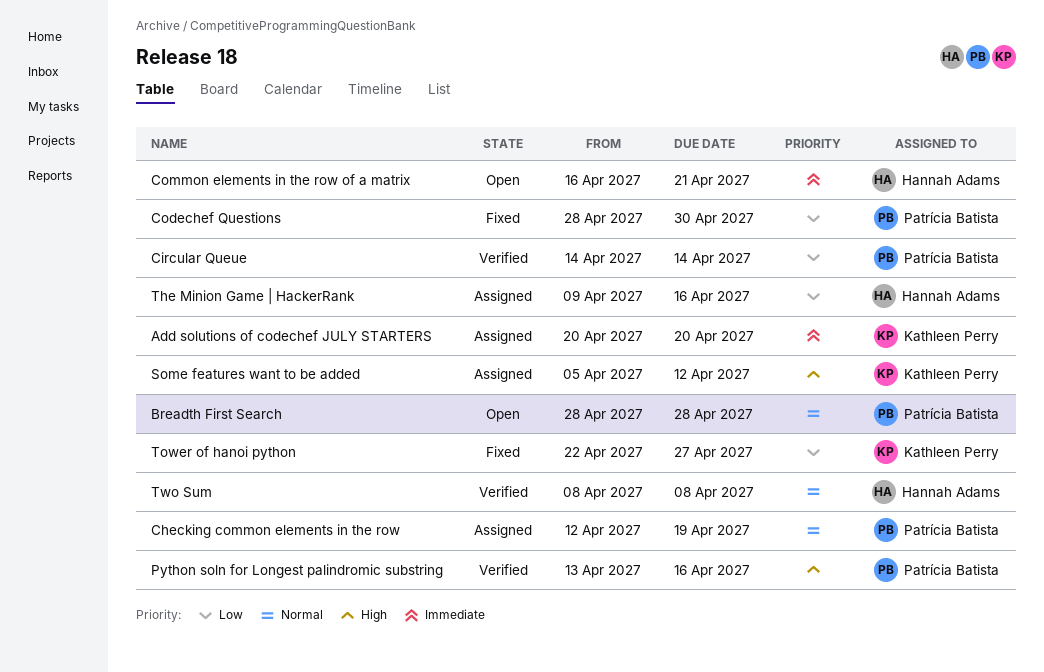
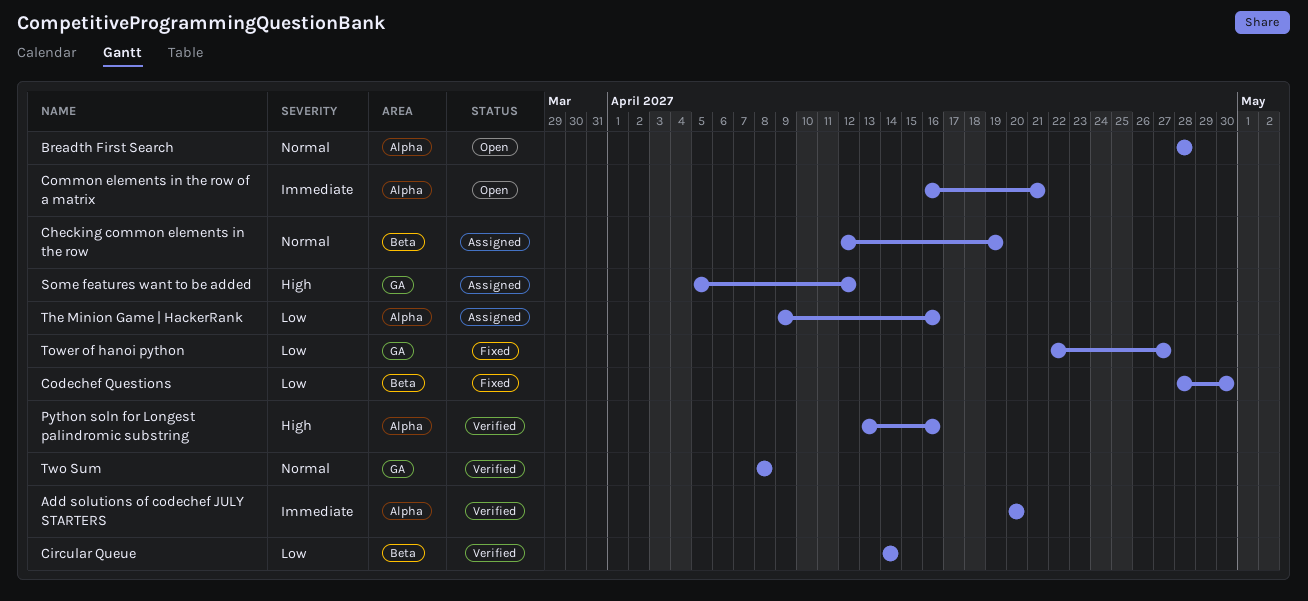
Add solutions of codechef JULY STARTERS, status: Assigned -> Verified

